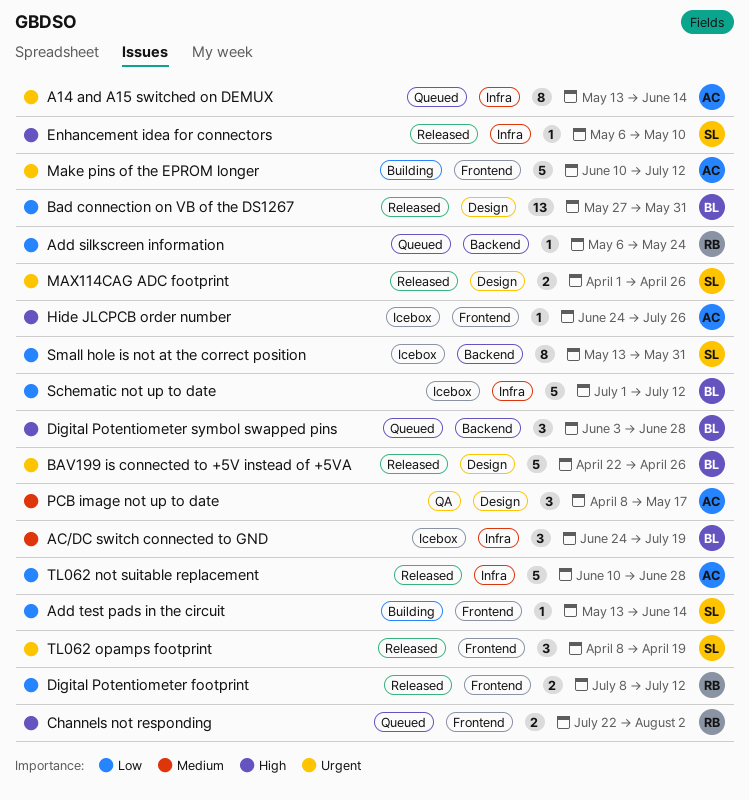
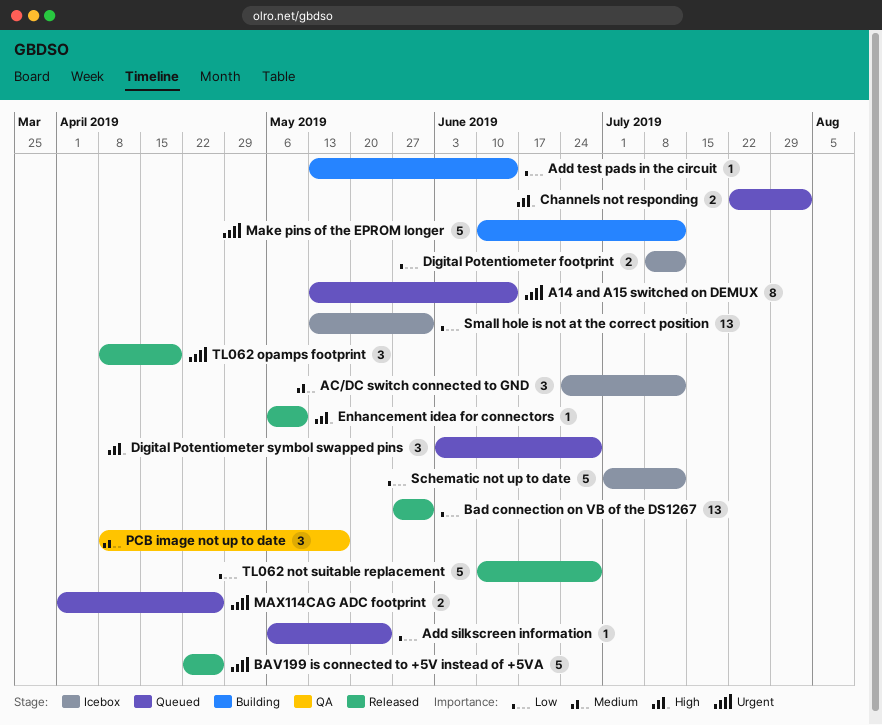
AC/DC switch connected to GND, due: Jul 19 -> Jul 12
Digital Potentiometer footprint, status: Released -> Icebox
Hide JLCPCB order number: present -> none
MAX114CAG ADC footprint, status: Released -> Queued
Small hole is not at the correct position, estimate: 8 -> 13

